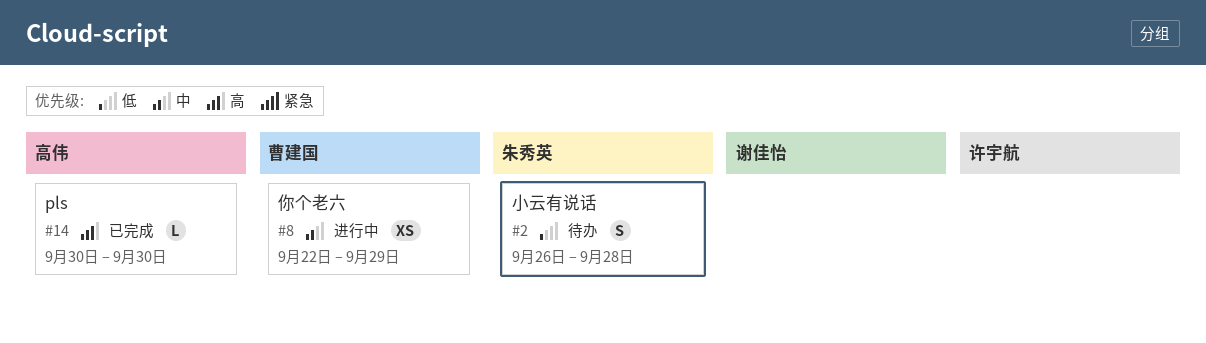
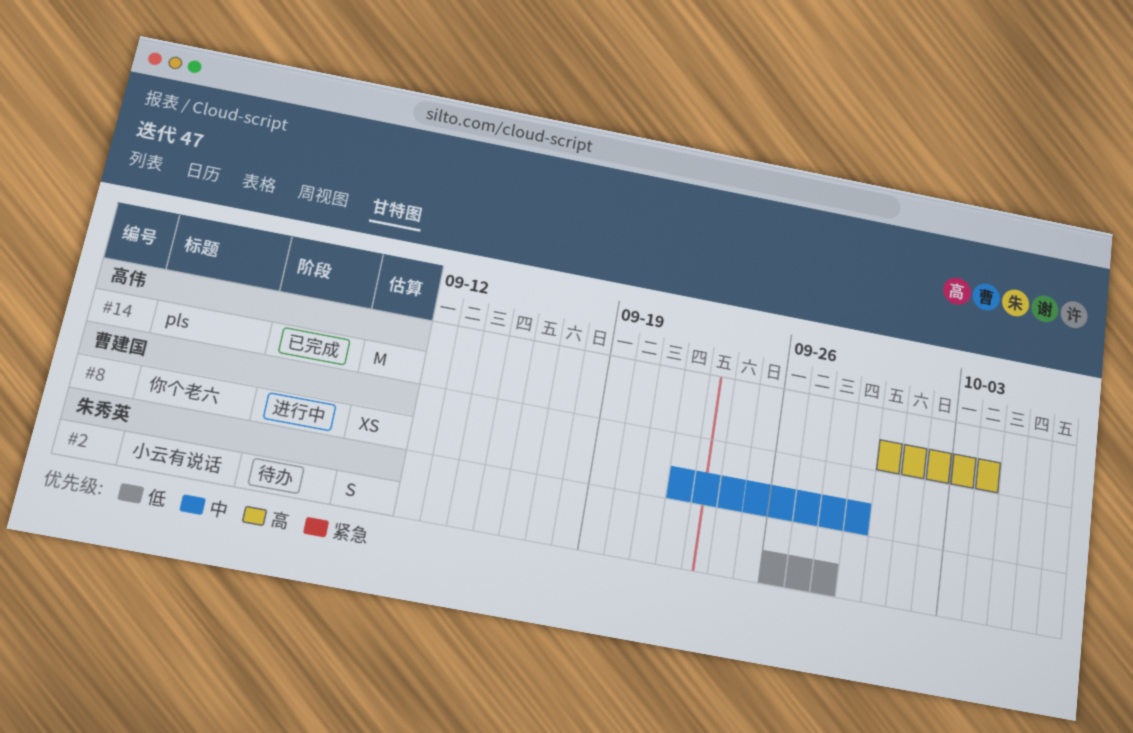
#14, estimate: L -> M
#14, due: Sep 30 -> Oct 4

